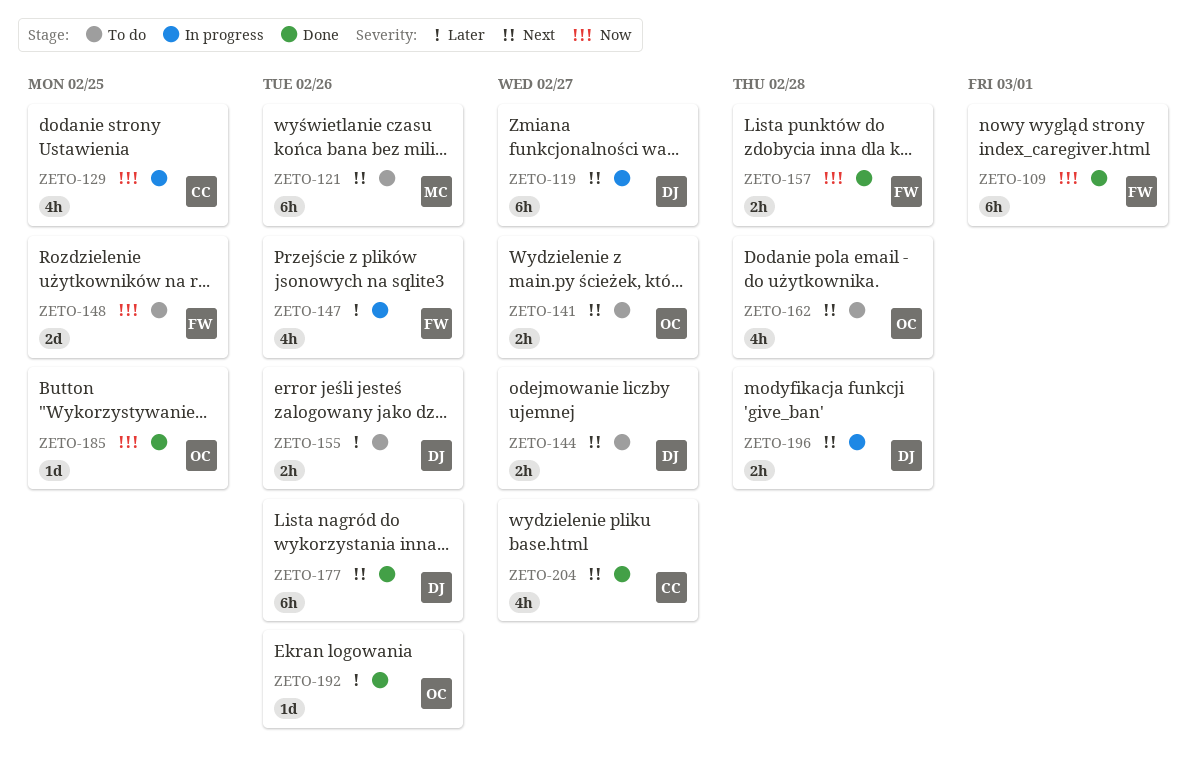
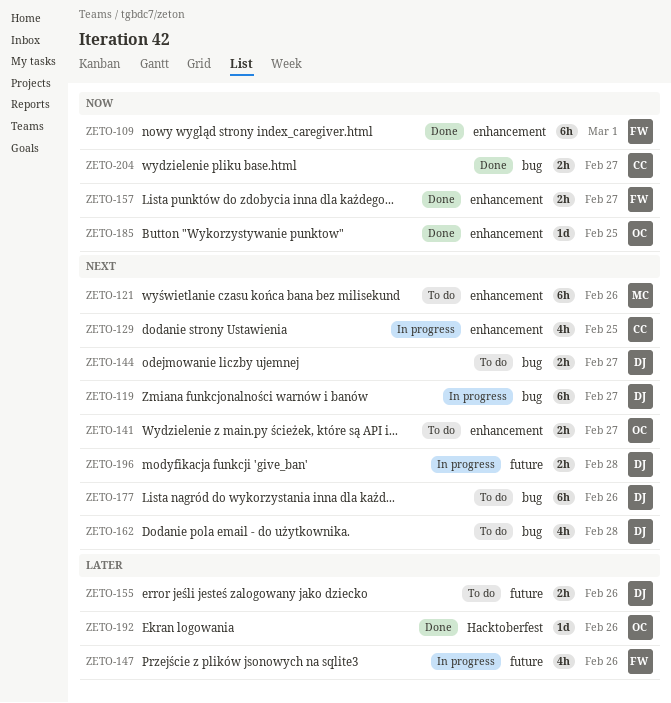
ZETO-129, priority: Now -> Next
ZETO-148: present -> none
ZETO-157, due: Feb 28 -> Feb 27
ZETO-162, owner: OC -> DJ
ZETO-177, status: Done -> To do
ZETO-204, priority: Next -> Now
ZETO-204, estimate: 4h -> 2h

